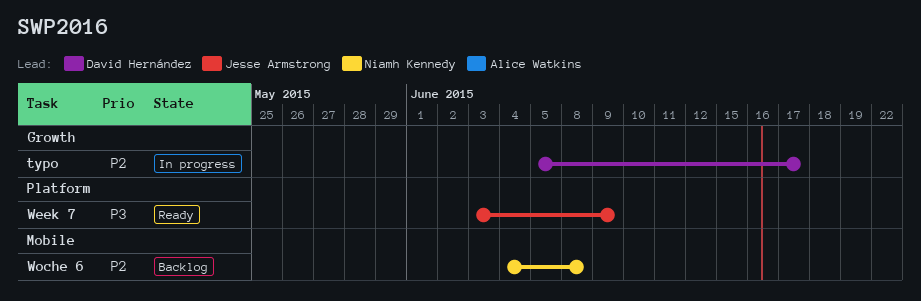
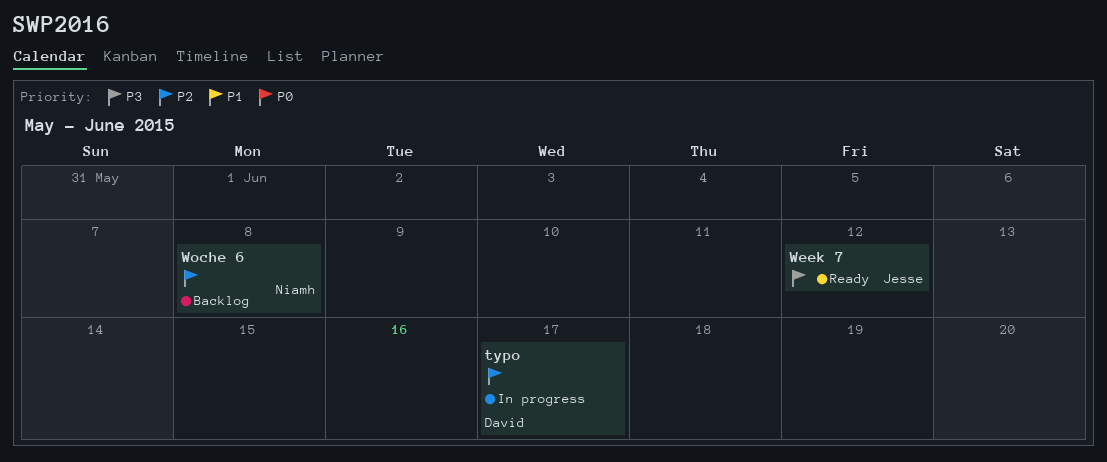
Week 7, due: Jun 9 -> Jun 12

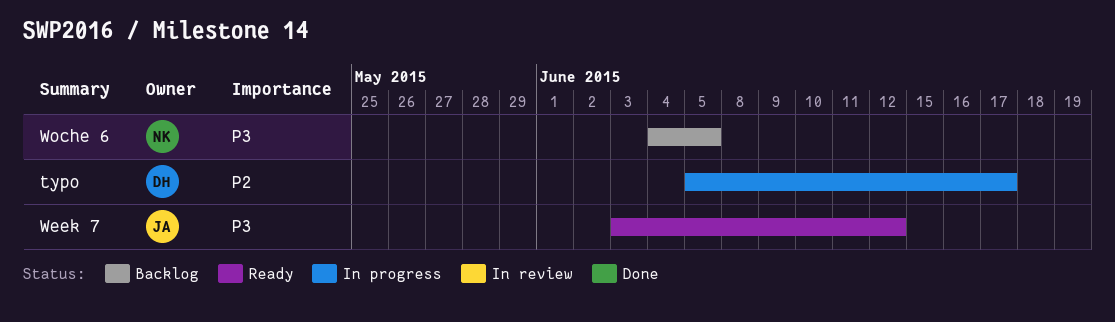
Woche 6, priority: P2 -> P3
Woche 6, due: Jun 8 -> Jun 5

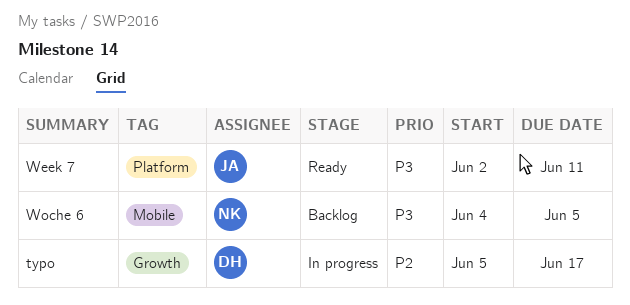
Week 7, start: Jun 3 -> Jun 2
Week 7, due: Jun 12 -> Jun 11

